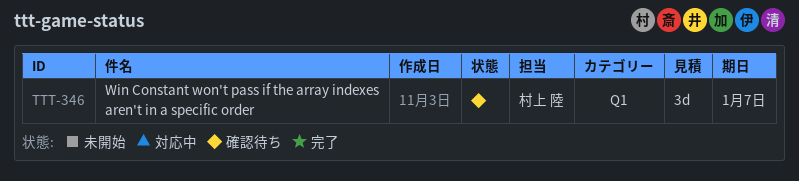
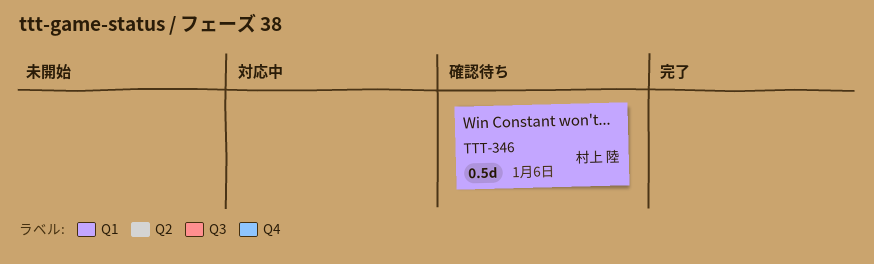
TTT-346, estimate: 3d -> 0.5d
TTT-346, due: Jan 7 -> Jan 6

